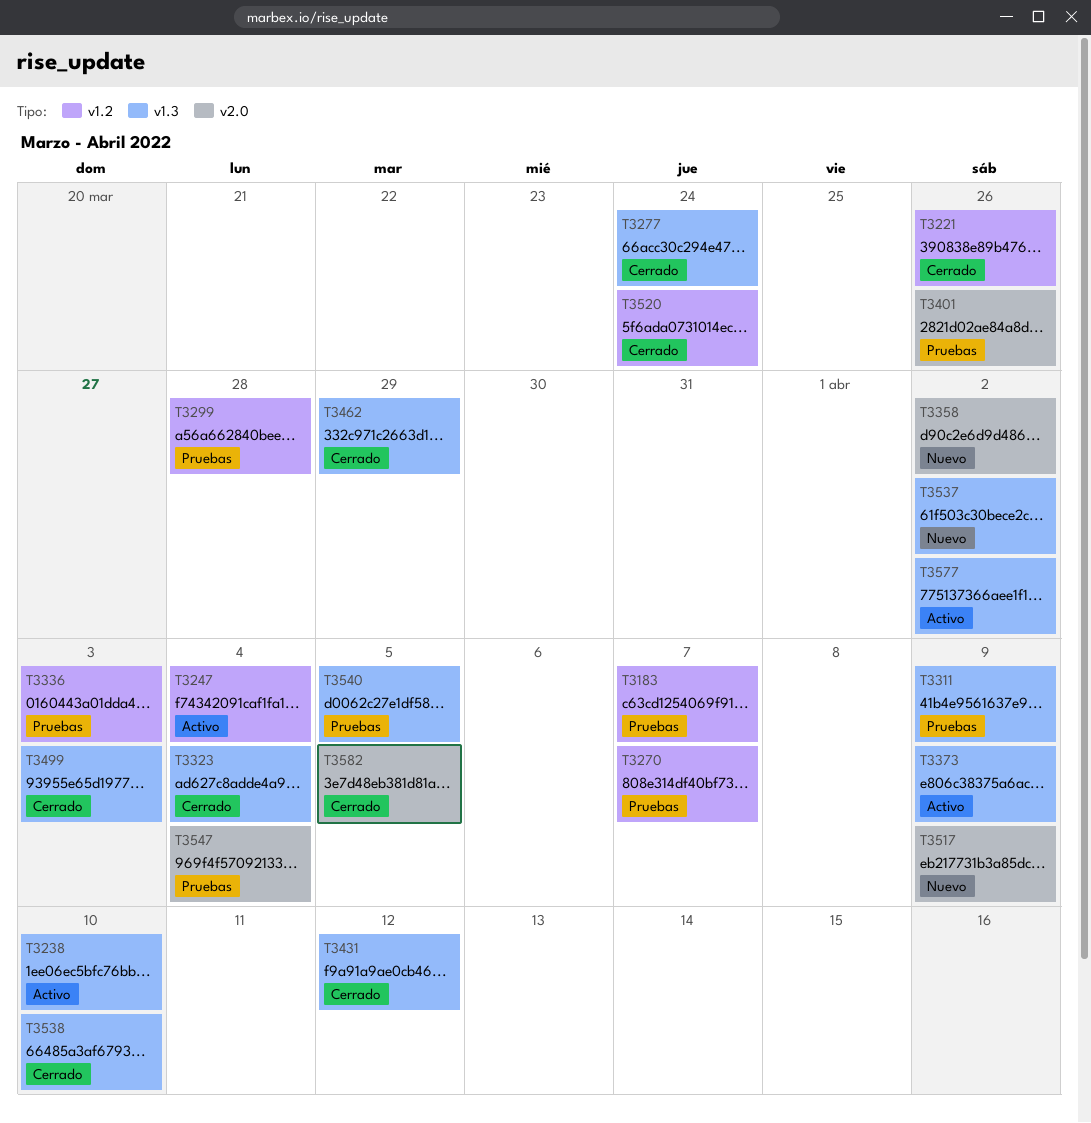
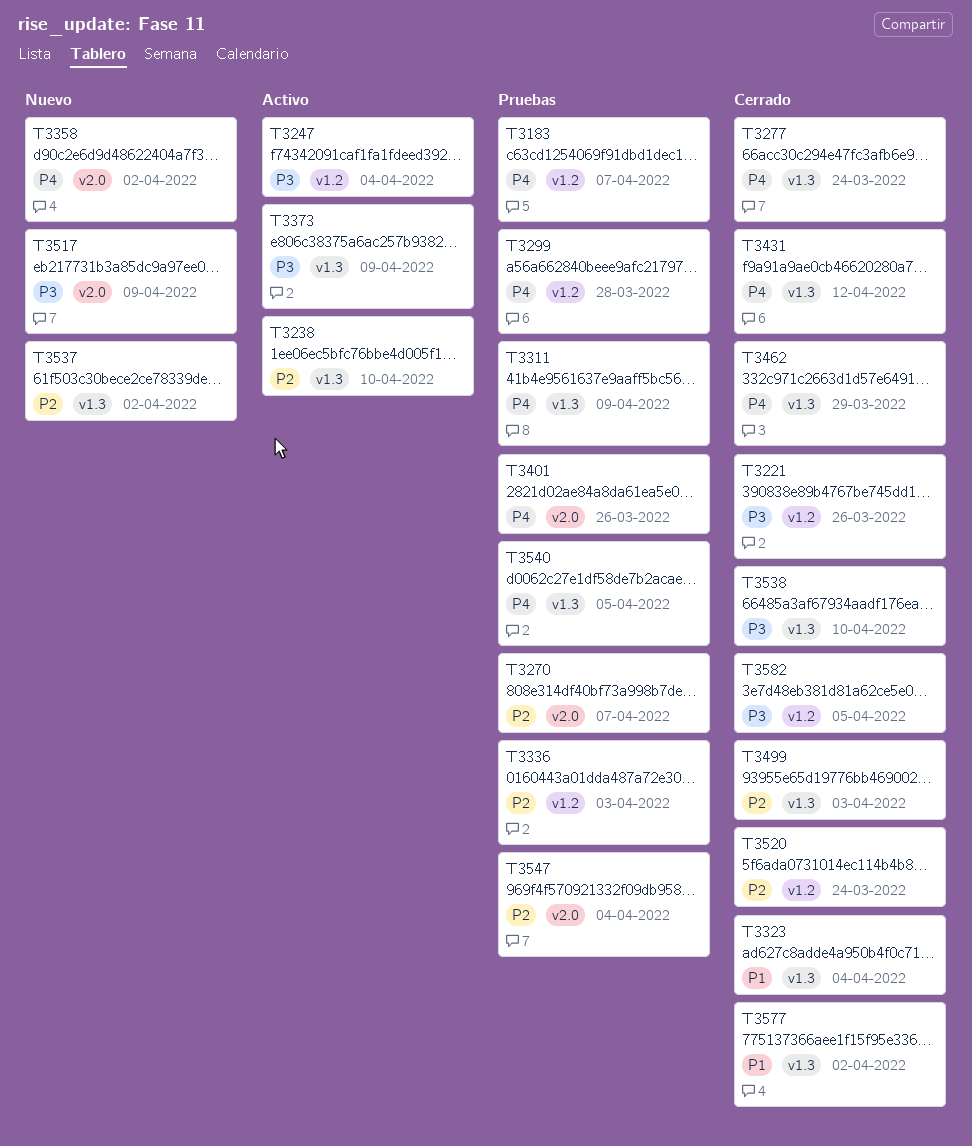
T3270, label: v1.2 -> v2.0
T3577, status: Activo -> Cerrado
T3582, label: v2.0 -> v1.2

